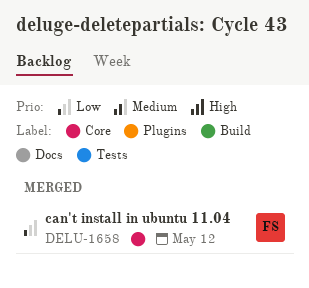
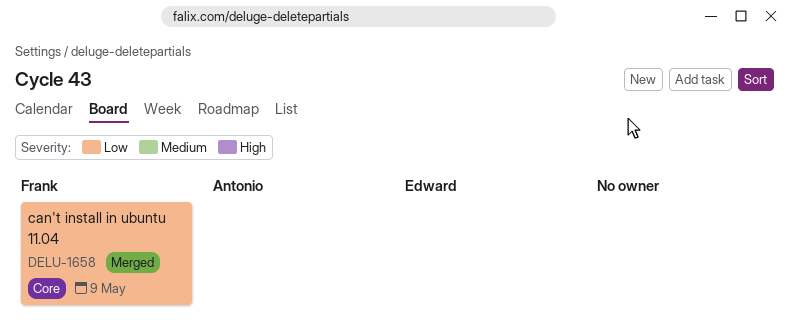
DELU-1658, due: May 12 -> May 9

